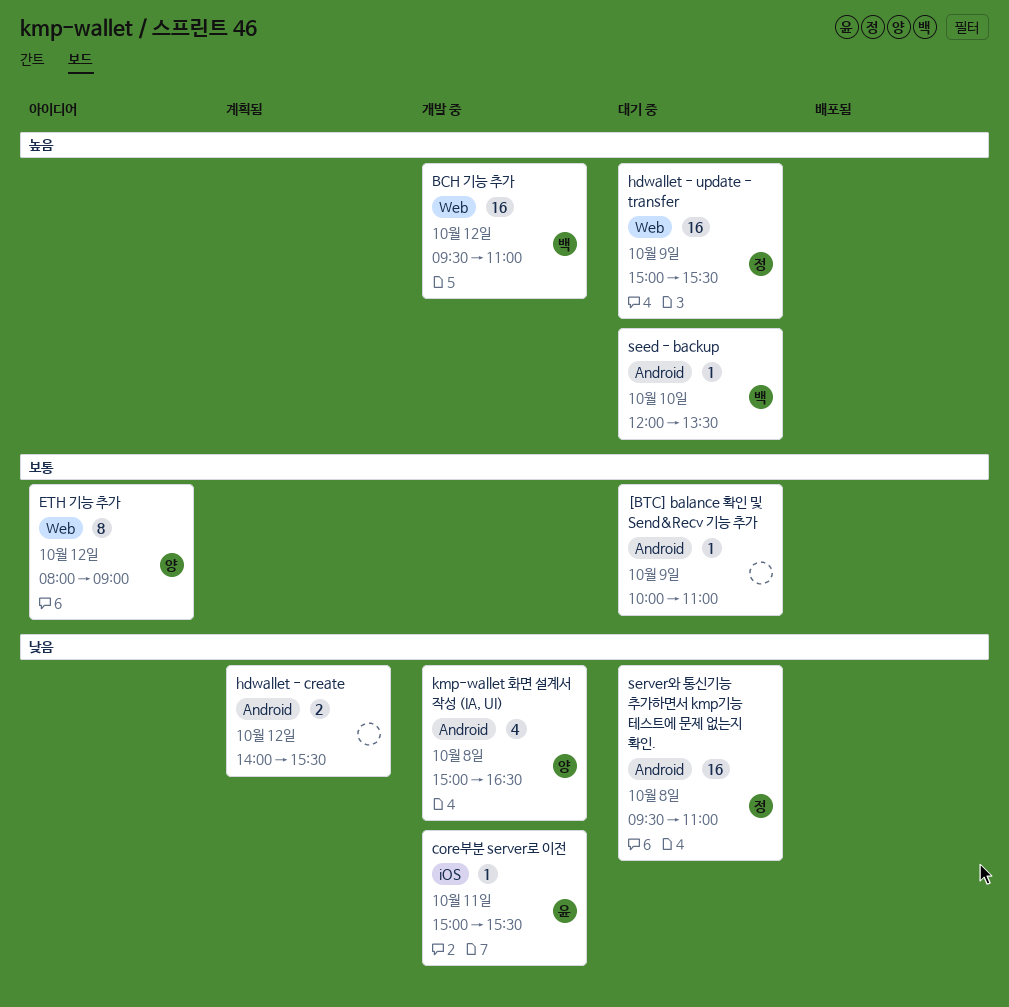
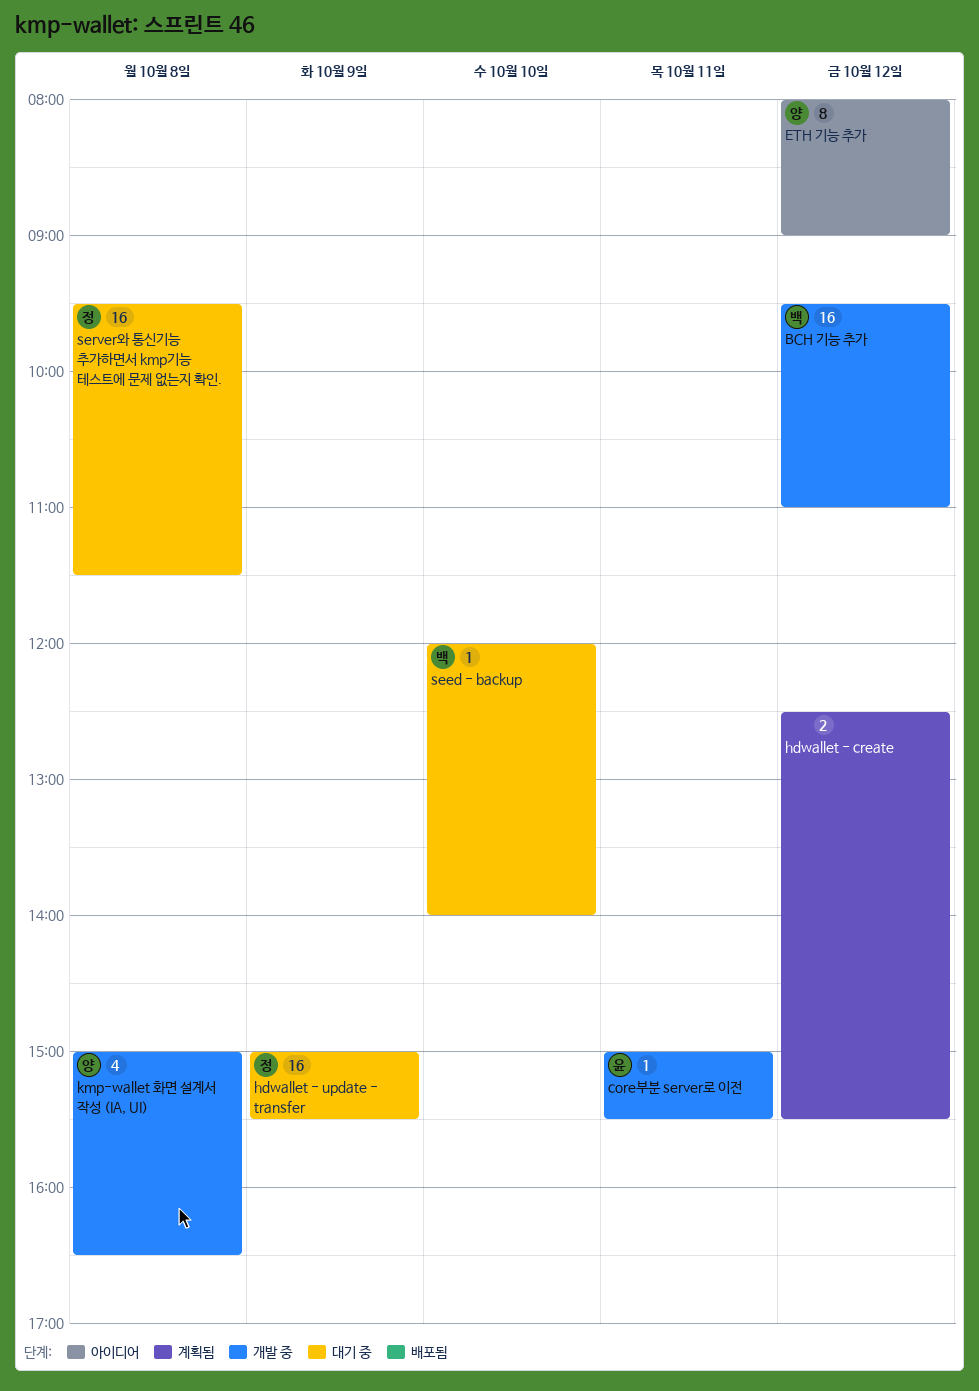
[BTC] balance 확인 및 Send&Recv 기능 추가: present -> none
hdwallet - create, begins: 14:00 -> 12:30
seed - backup, ends: 13:30 -> 14:00
server와 통신기능 추가하면서 kmp기능 테스트에 문제 없는지 확인., ends: 11:00 -> 11:30

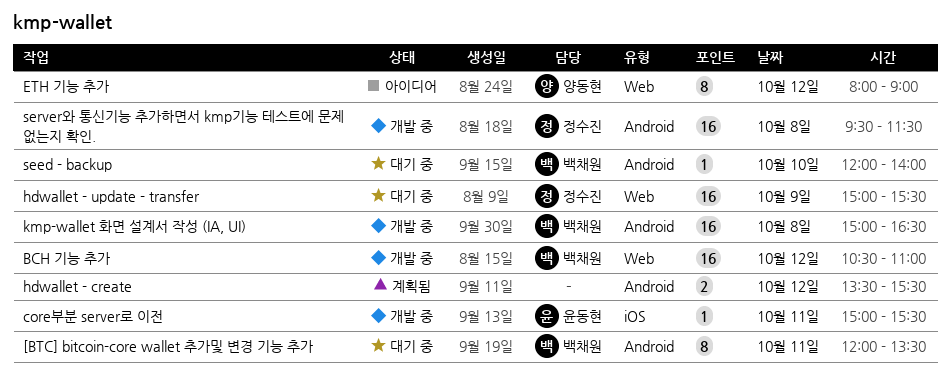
[BTC] bitcoin-core wallet 추가및 변경 기능 추가: none -> present
BCH 기능 추가, begins: 09:30 -> 10:30
hdwallet - create, begins: 12:30 -> 13:30
kmp-wallet 화면 설계서 작성 (IA, UI), owner: 양동현 -> 백채원
kmp-wallet 화면 설계서 작성 (IA, UI), estimate: 4 -> 16
server와 통신기능 추가하면서 kmp기능 테스트에 문제 없는지 확인., status: 대기 중 -> 개발 중

